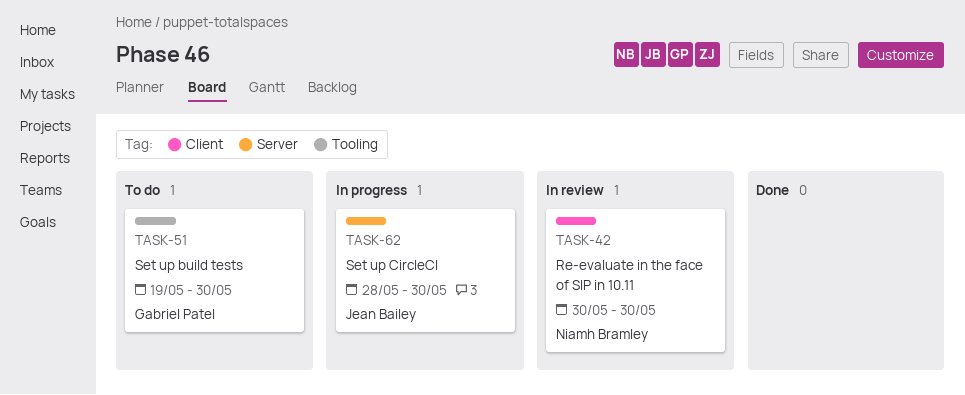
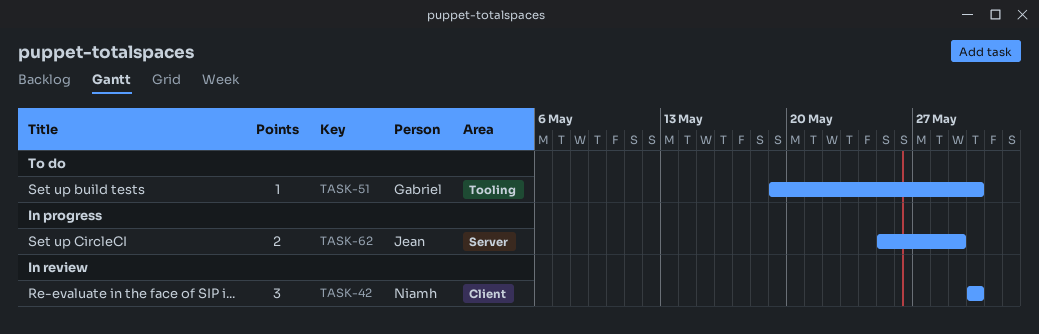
TASK-62, start: May 28 -> May 25
TASK-62, due: May 30 -> May 29

